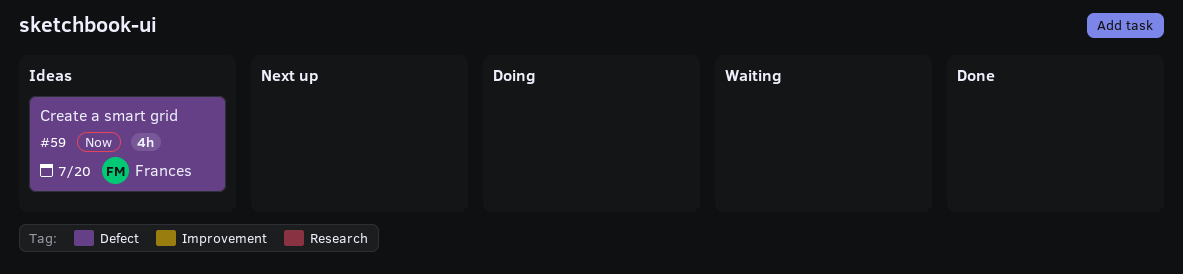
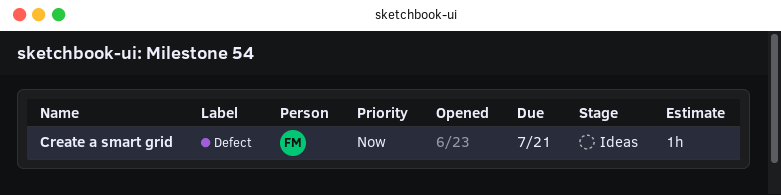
Create a smart grid, estimate: 4h -> 1h
Create a smart grid, due: Jul 20 -> Jul 21

